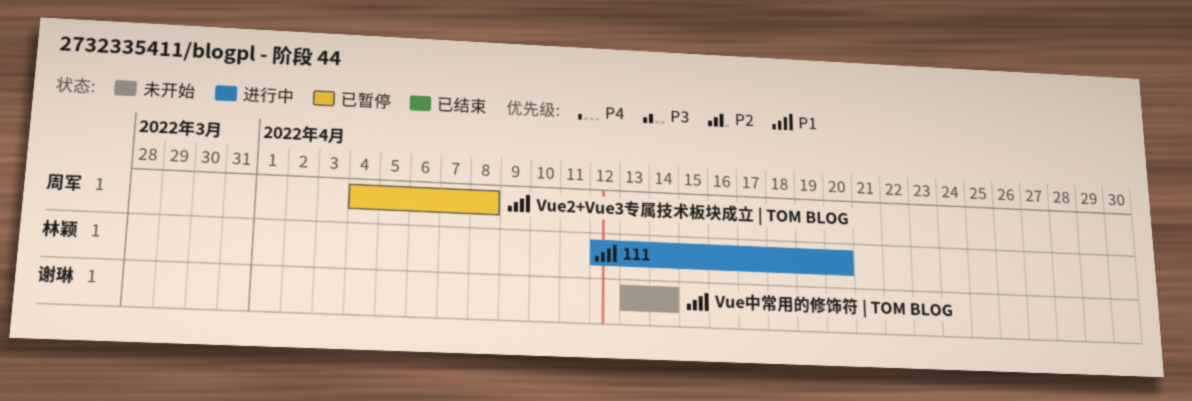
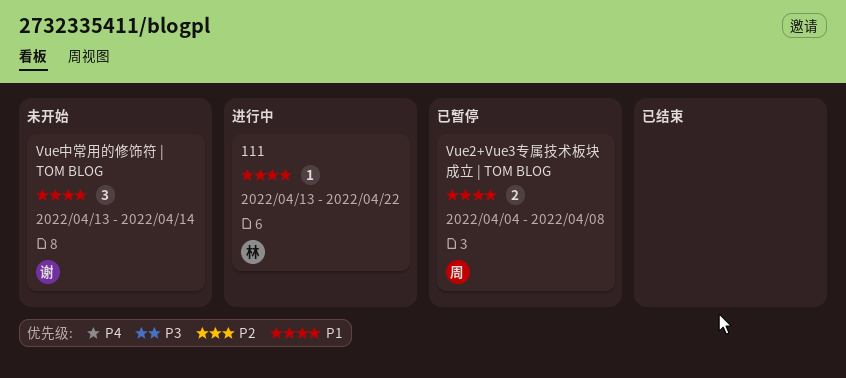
111, start: Apr 12 -> Apr 13
111, due: Apr 20 -> Apr 22

